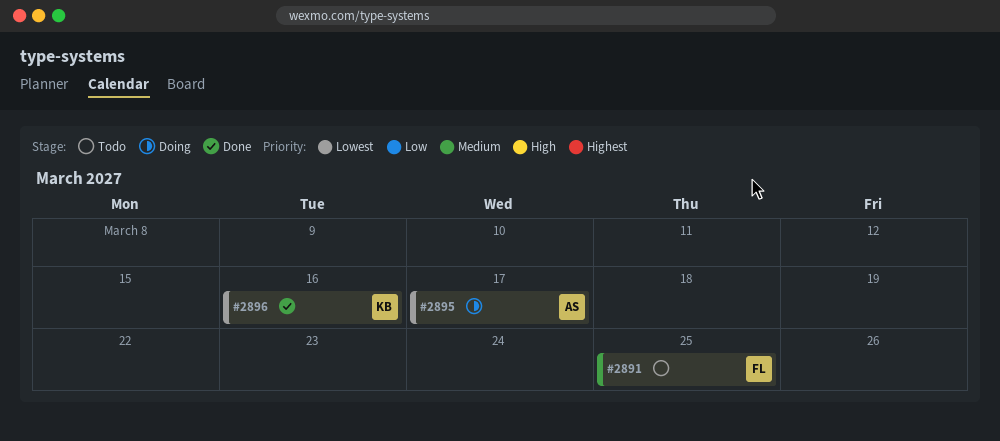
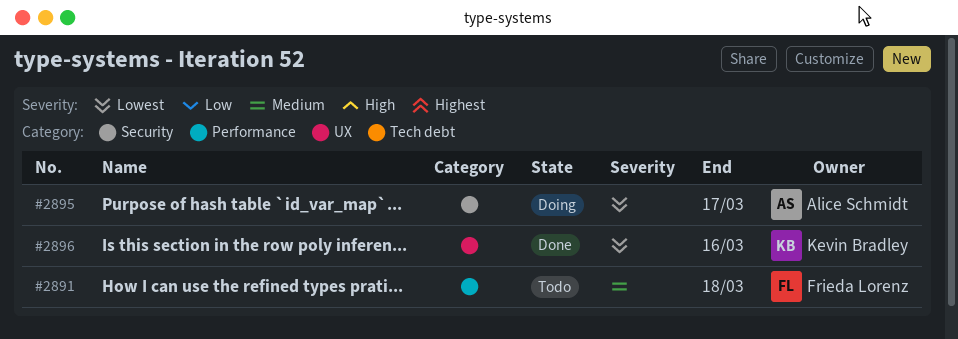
#2891, due: Mar 25 -> Mar 18

